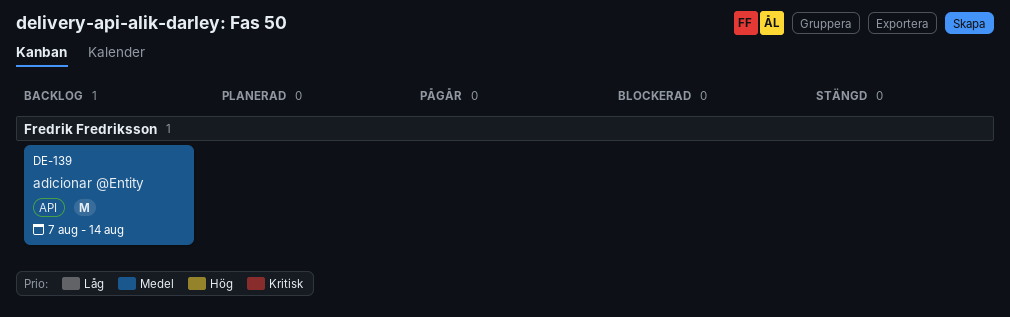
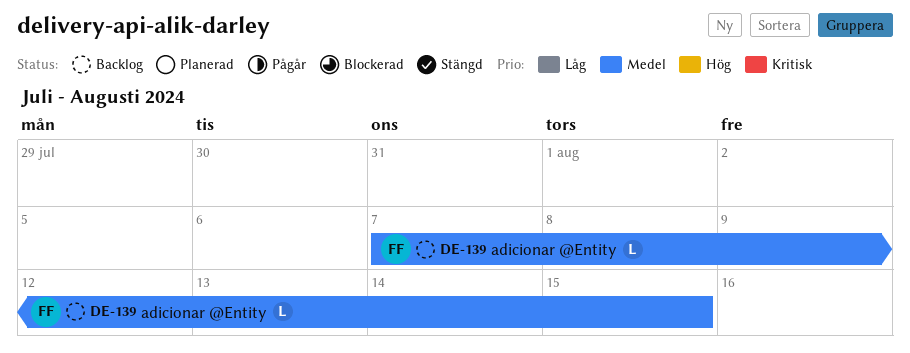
DE-139, estimate: M -> L
DE-139, due: Aug 14 -> Aug 15

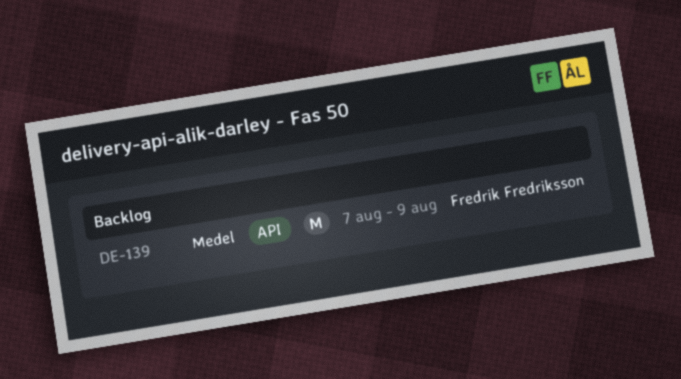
DE-139, estimate: L -> M
DE-139, due: Aug 15 -> Aug 9

